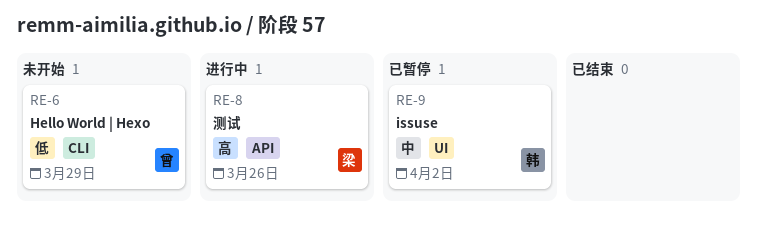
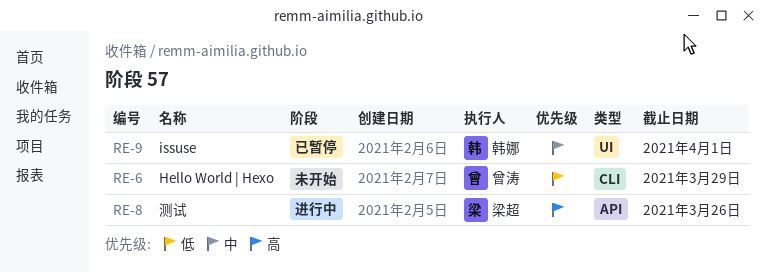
RE-9, due: Apr 2 -> Apr 1

